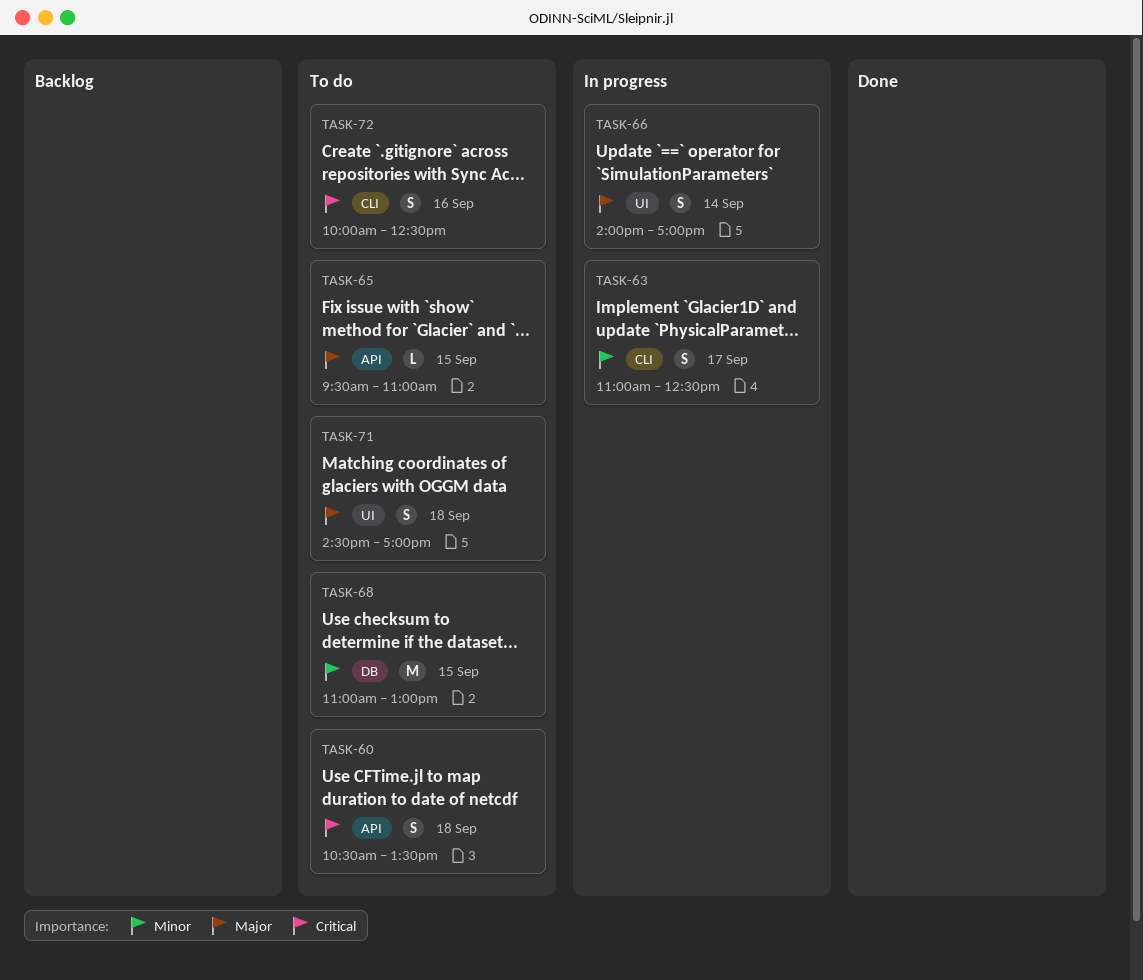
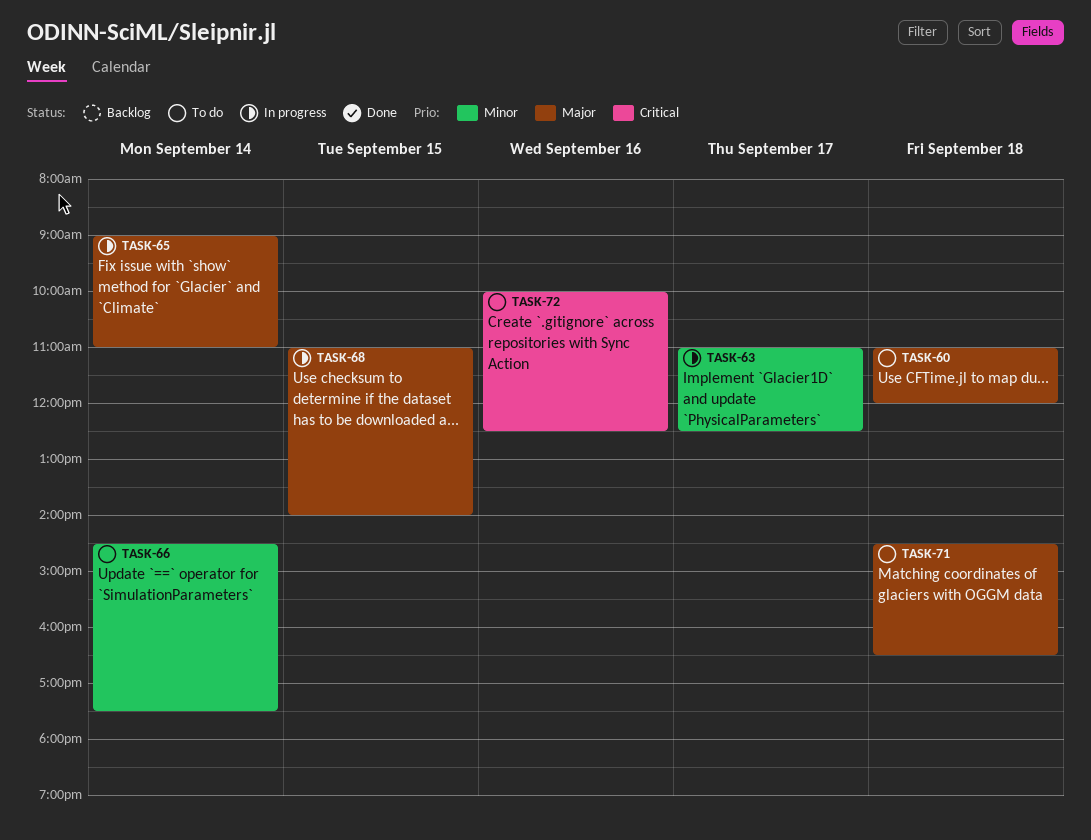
TASK-60, priority: Critical -> Major
TASK-60, begins: 10:30 -> 11:00
TASK-60, ends: 13:30 -> 12:00
TASK-65, status: To do -> In progress
TASK-65, day: Sep 15 -> Sep 14
TASK-65, begins: 09:30 -> 09:00
TASK-66, status: In progress -> To do
TASK-66, priority: Major -> Minor
TASK-66, begins: 14:00 -> 14:30
TASK-66, ends: 17:00 -> 17:30
TASK-68, status: To do -> In progress
TASK-68, priority: Minor -> Major
TASK-68, ends: 13:00 -> 14:00
TASK-71, ends: 17:00 -> 16:30

